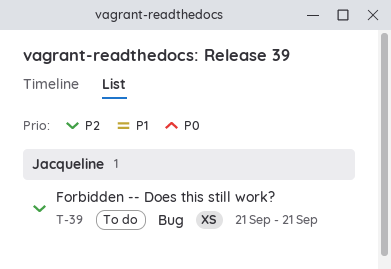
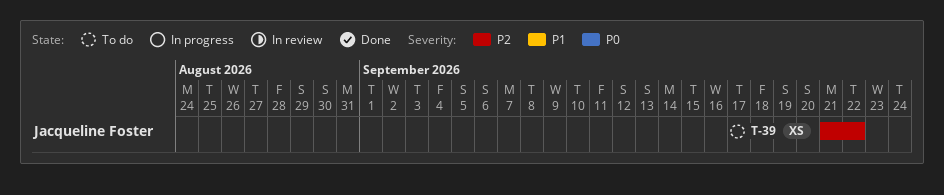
T-39, due: Sep 21 -> Sep 22

